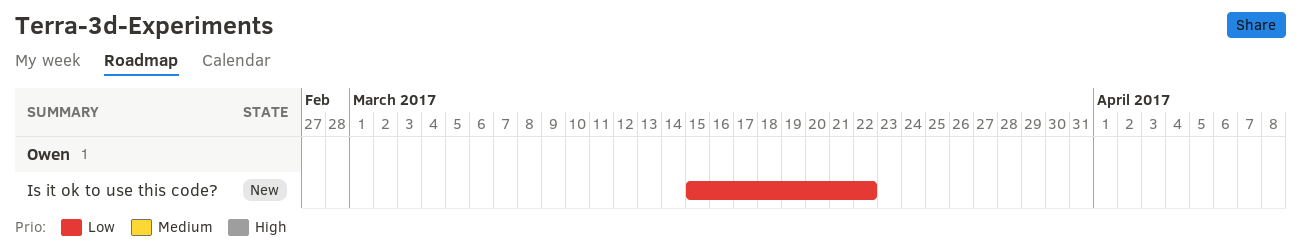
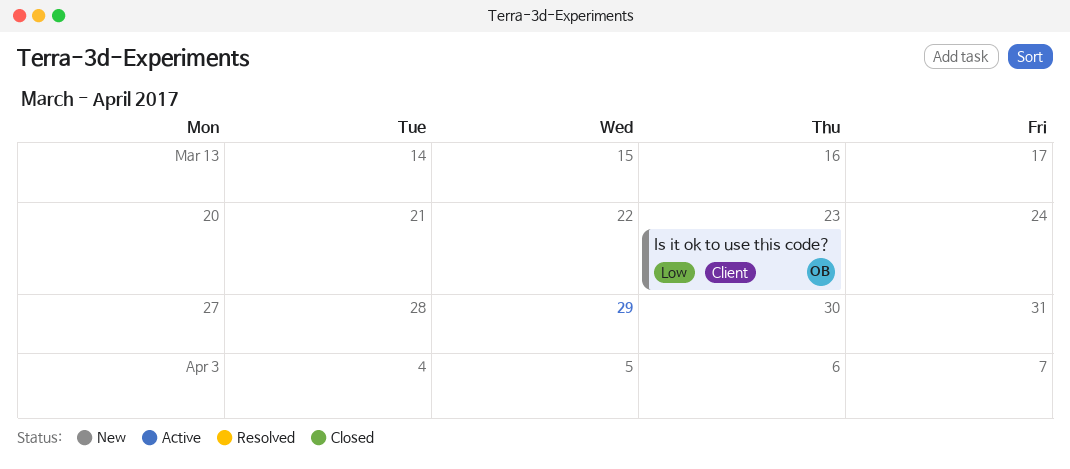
Is it ok to use this code?, due: Mar 22 -> Mar 23

